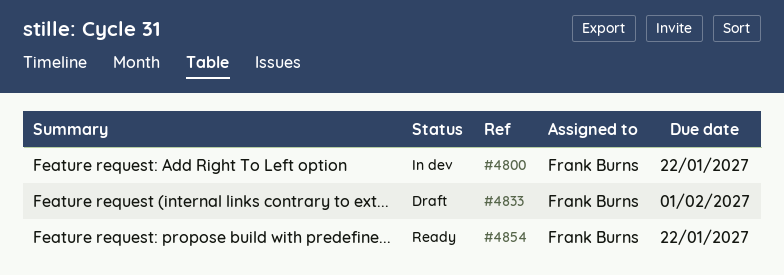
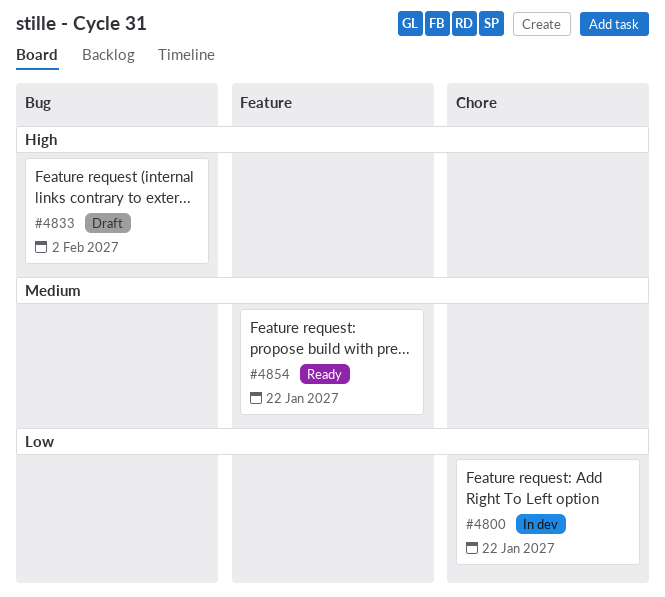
#4833, due: Feb 1 -> Feb 2

